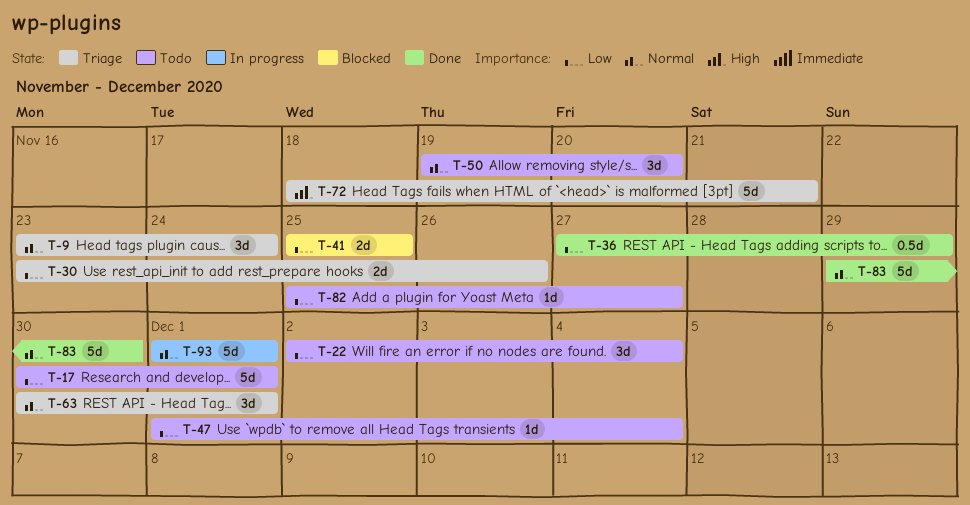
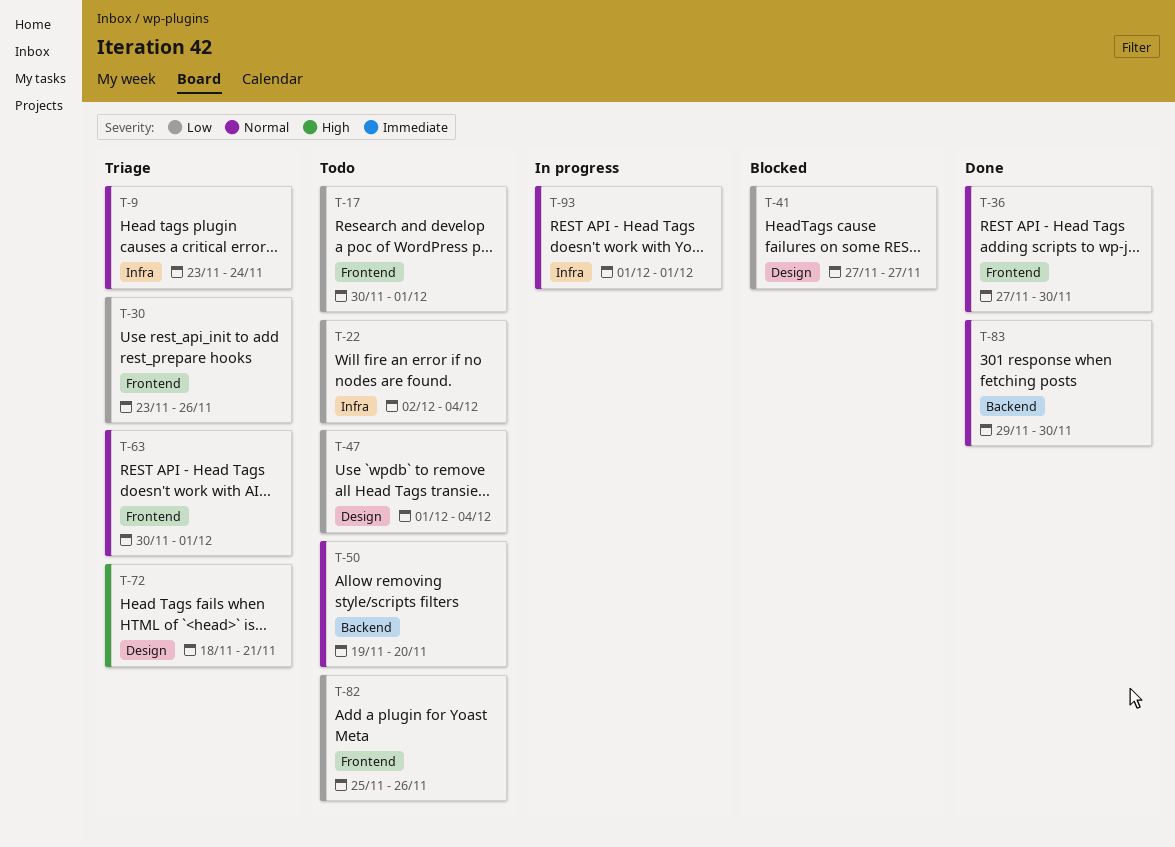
T-36, priority: Low -> Normal
T-36, due: Nov 29 -> Nov 30
T-41, start: Nov 25 -> Nov 27
T-41, due: Nov 25 -> Nov 27
T-82, due: Nov 27 -> Nov 26

